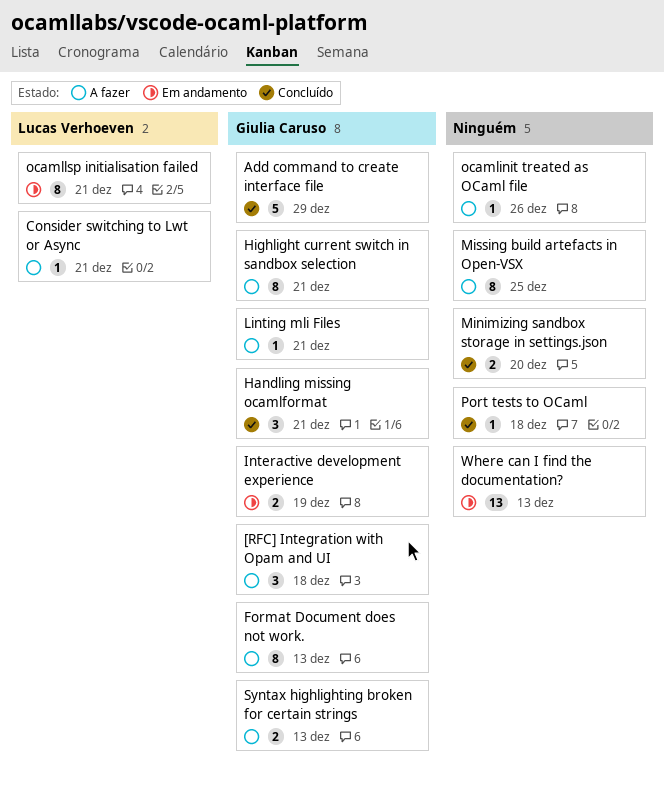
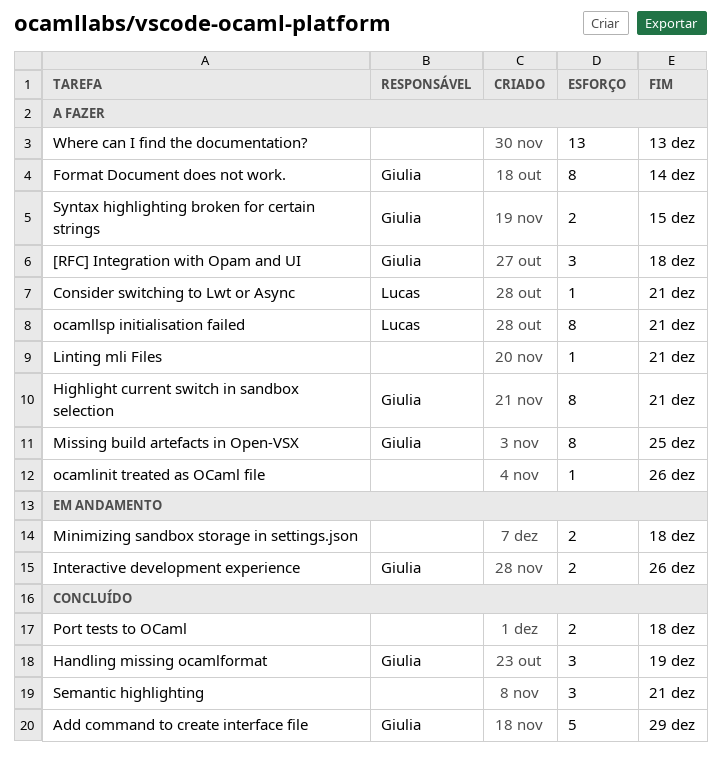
Format Document does not work., due: Dec 13 -> Dec 14
Handling missing ocamlformat, due: Dec 21 -> Dec 19
Interactive development experience, due: Dec 19 -> Dec 26
Linting mli Files, owner: Giulia Caruso -> none
Minimizing sandbox storage in settings.json, status: Concluído -> Em andamento
Minimizing sandbox storage in settings.json, due: Dec 20 -> Dec 18
Missing build artefacts in Open-VSX, owner: none -> Giulia Caruso
ocamllsp initialisation failed, status: Em andamento -> A fazer
Port tests to OCaml, estimate: 1 -> 2
Semantic highlighting: none -> present
Syntax highlighting broken for certain strings, due: Dec 13 -> Dec 15
Where can I find the documentation?, status: Em andamento -> A fazer

